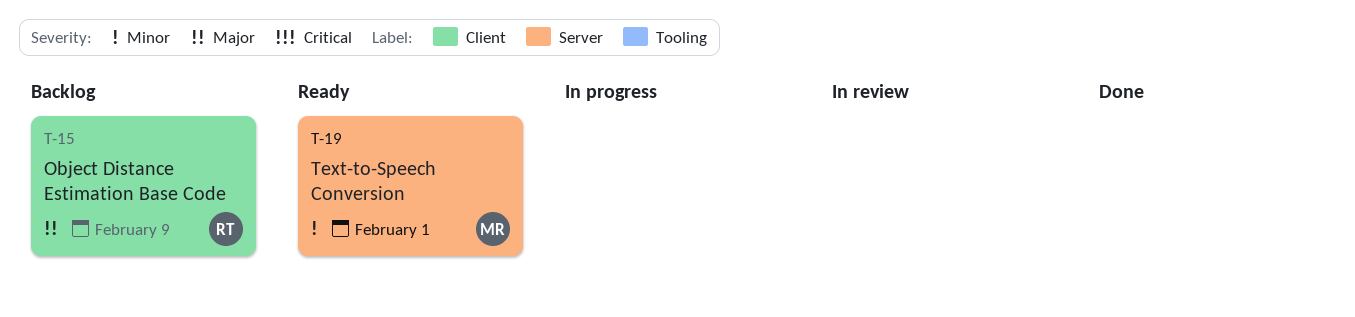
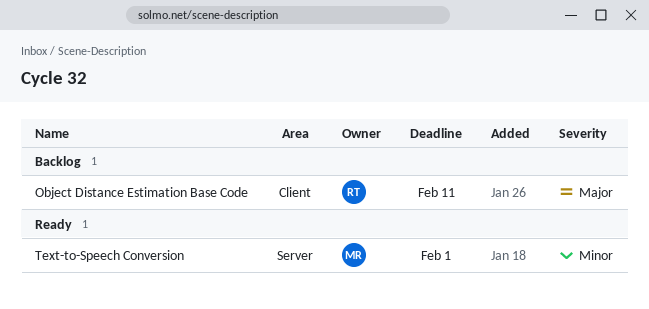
Object Distance Estimation Base Code, due: Feb 9 -> Feb 11

